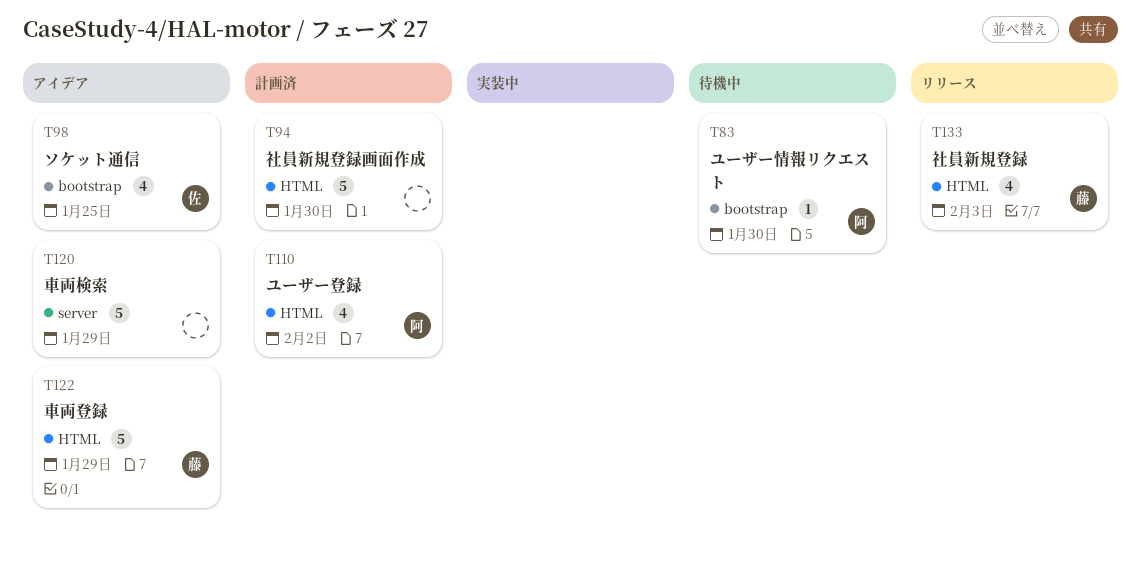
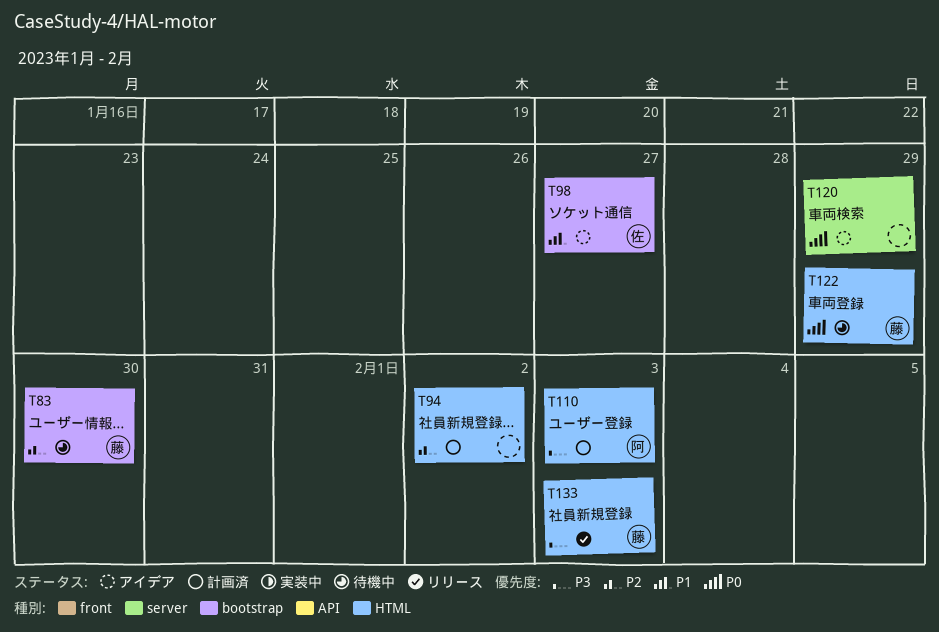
T83, owner: 阿 -> 藤
T94, due: Jan 30 -> Feb 2
T98, due: Jan 25 -> Jan 27
T110, due: Feb 2 -> Feb 3
T122, status: アイデア -> 待機中

